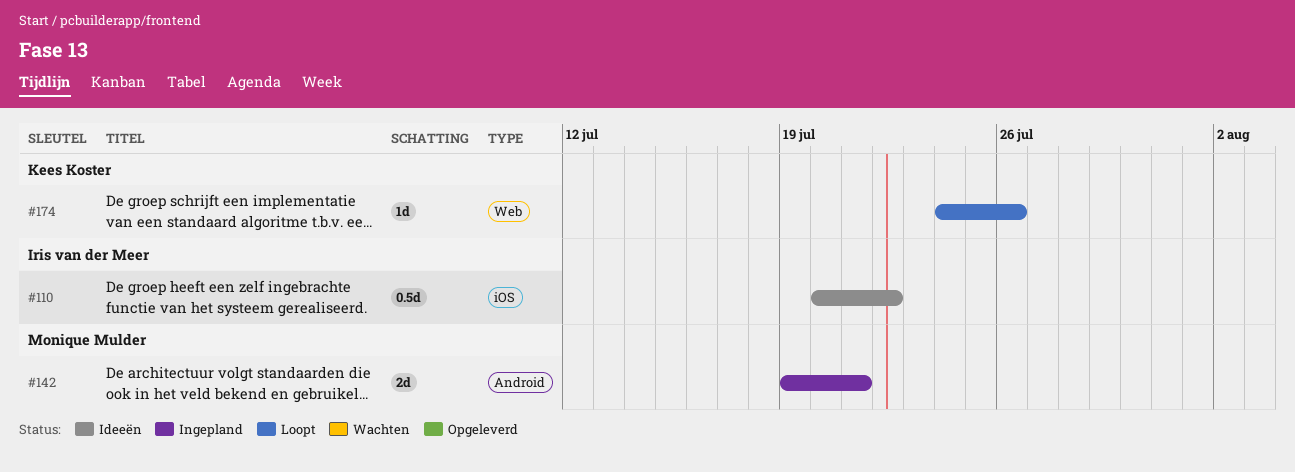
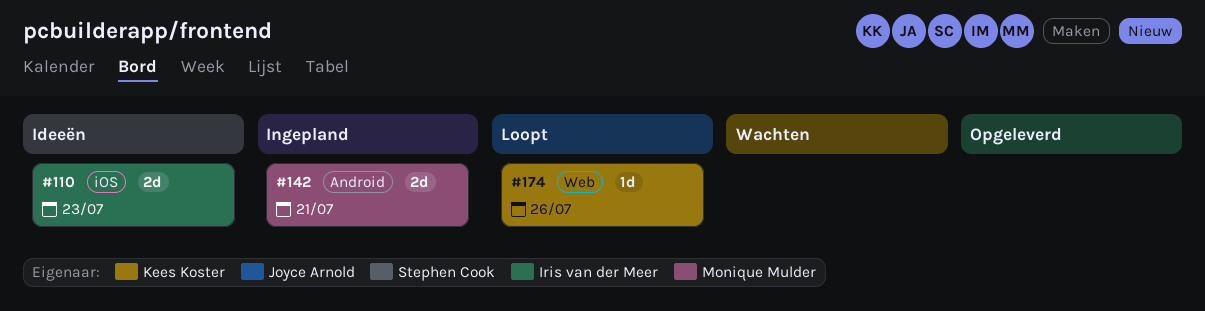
#110, estimate: 0.5d -> 2d
#110, due: Jul 22 -> Jul 23

